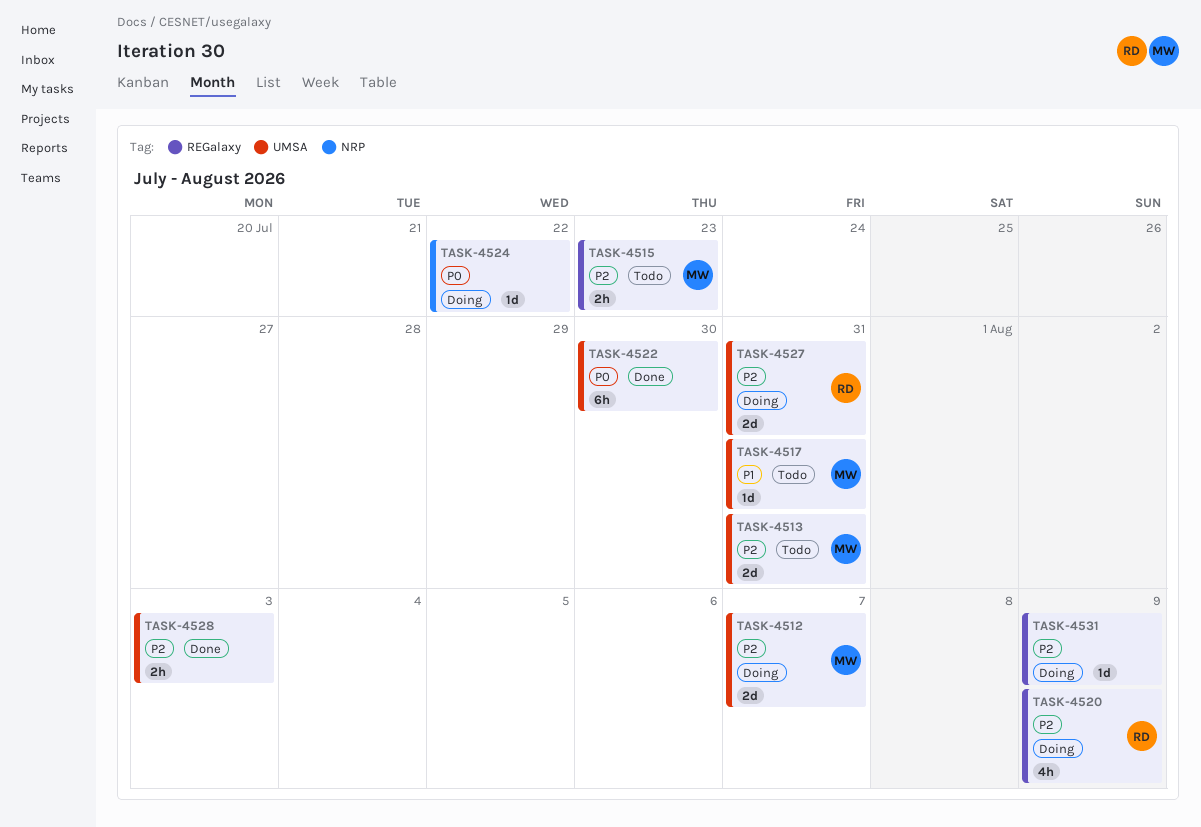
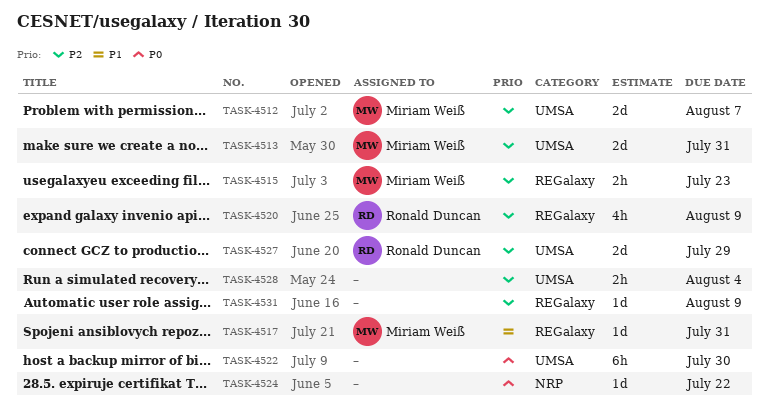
TASK-4517, label: UMSA -> REGalaxy
TASK-4527, due: Jul 31 -> Jul 29
TASK-4528, due: Aug 3 -> Aug 4

